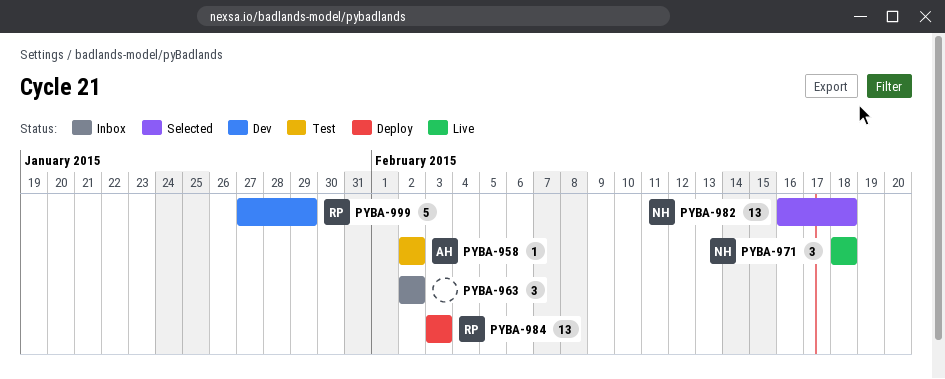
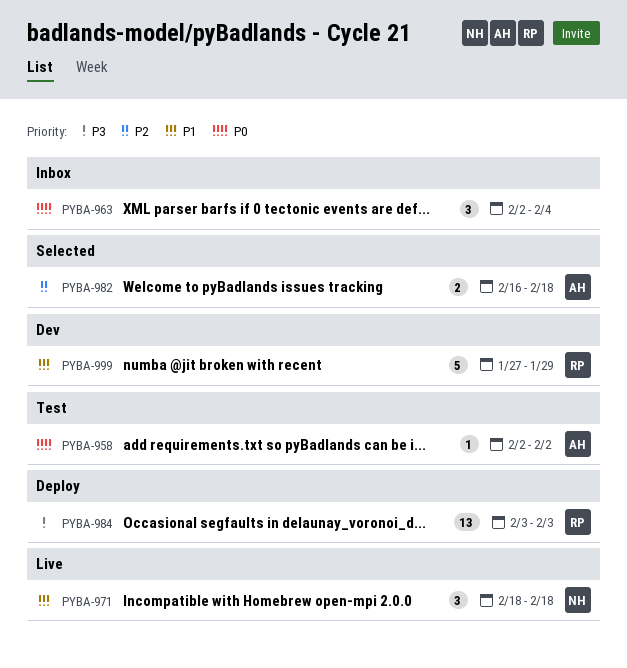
PYBA-963, due: Feb 2 -> Feb 4
PYBA-982, owner: NH -> AH
PYBA-982, estimate: 13 -> 2

